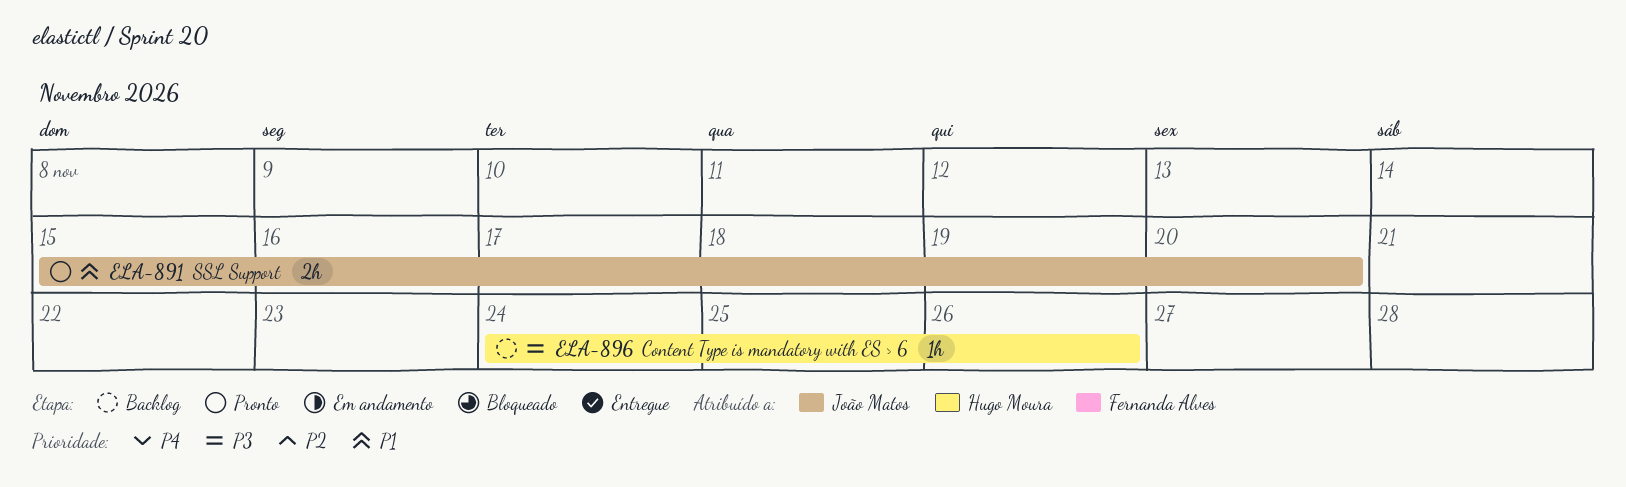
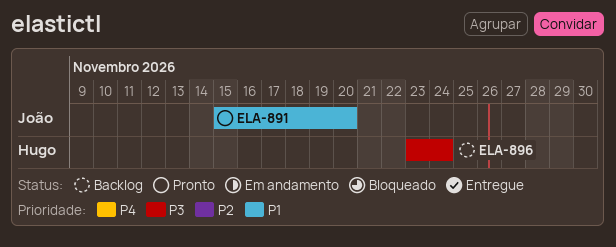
ELA-896, start: Nov 24 -> Nov 23
ELA-896, due: Nov 26 -> Nov 24

